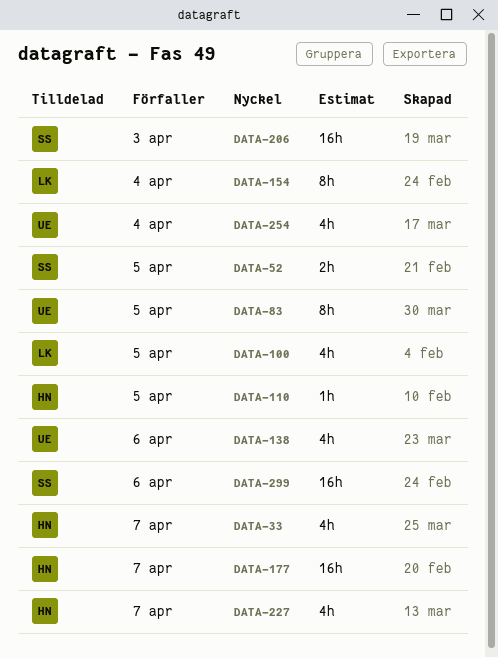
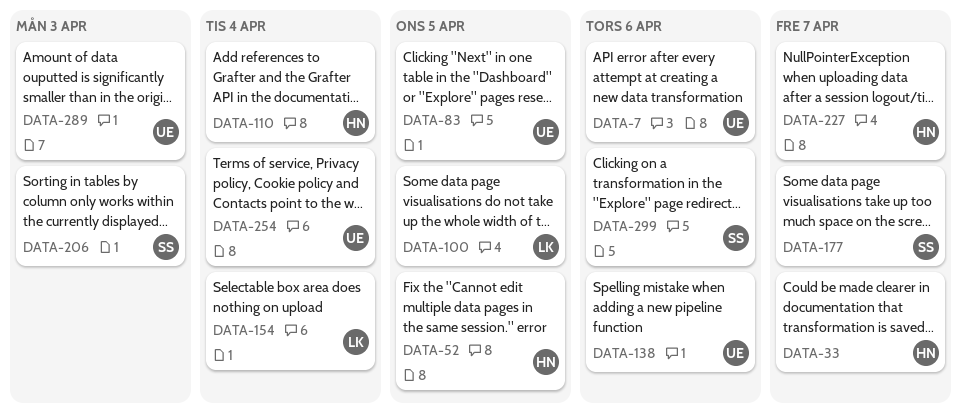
DATA-7: none -> present
DATA-52, owner: SS -> HN
DATA-110, due: Apr 5 -> Apr 4
DATA-177, owner: HN -> SS
DATA-289: none -> present

